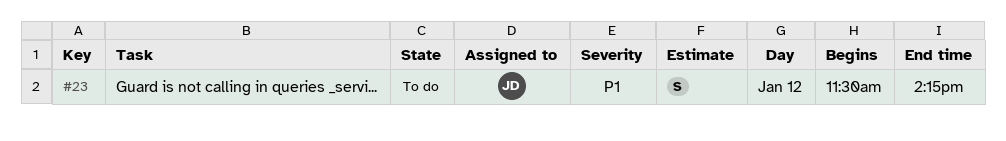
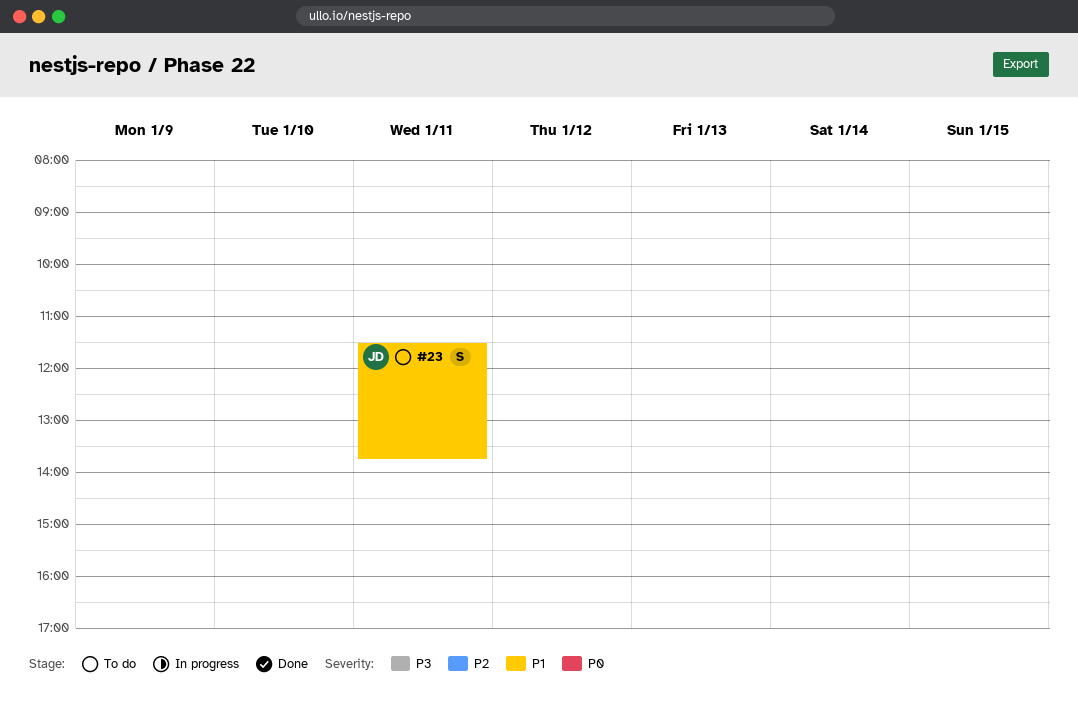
#23, day: Jan 12 -> Jan 11
#23, ends: 14:15 -> 13:45

